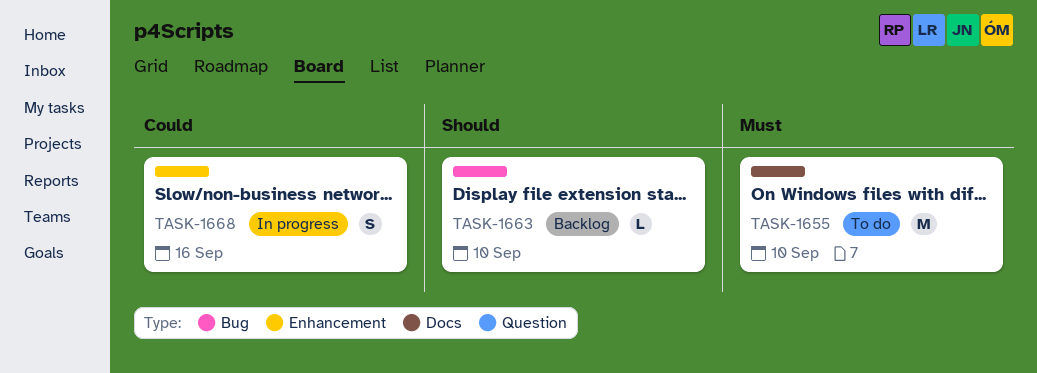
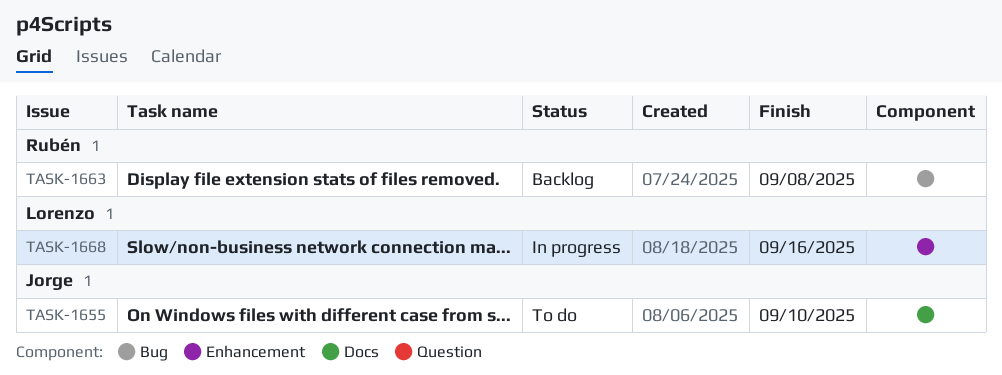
TASK-1663, due: Sep 10 -> Sep 8

